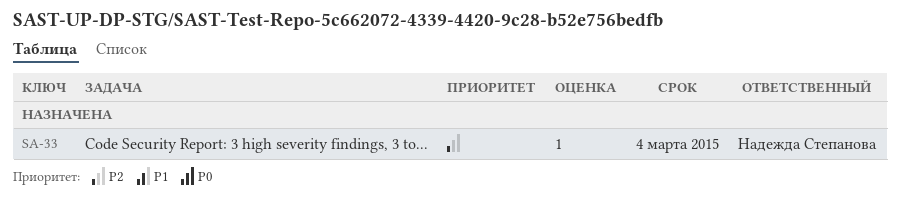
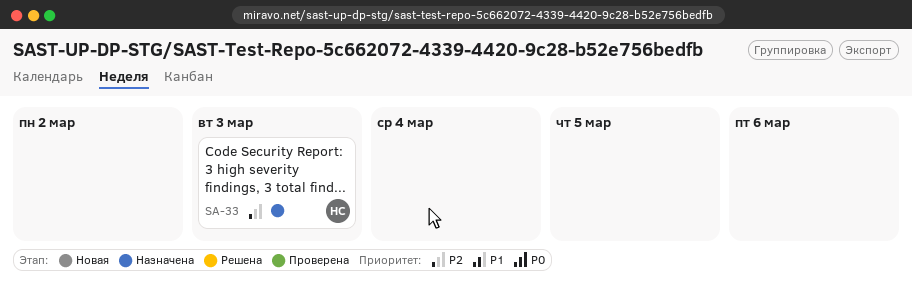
SA-33, due: Mar 4 -> Mar 3

